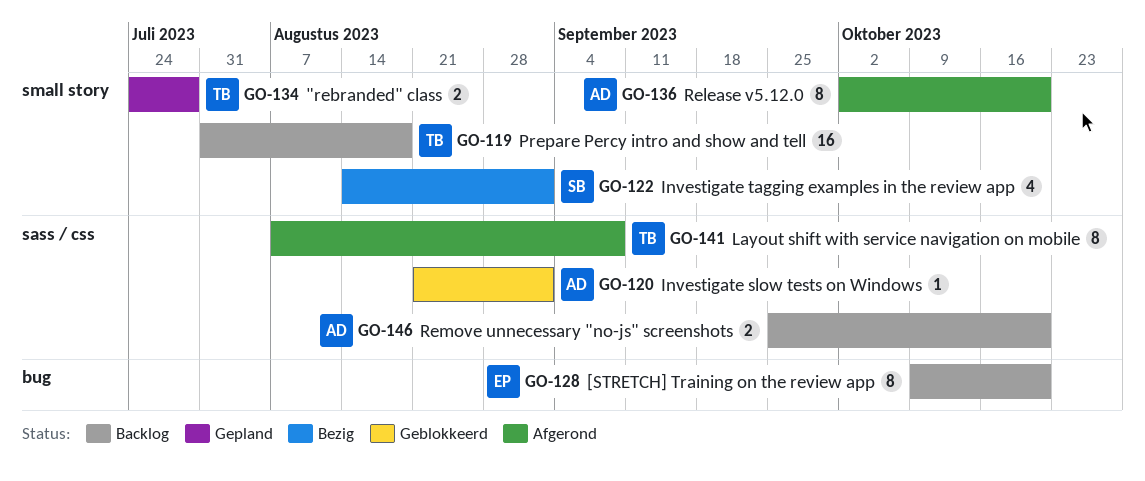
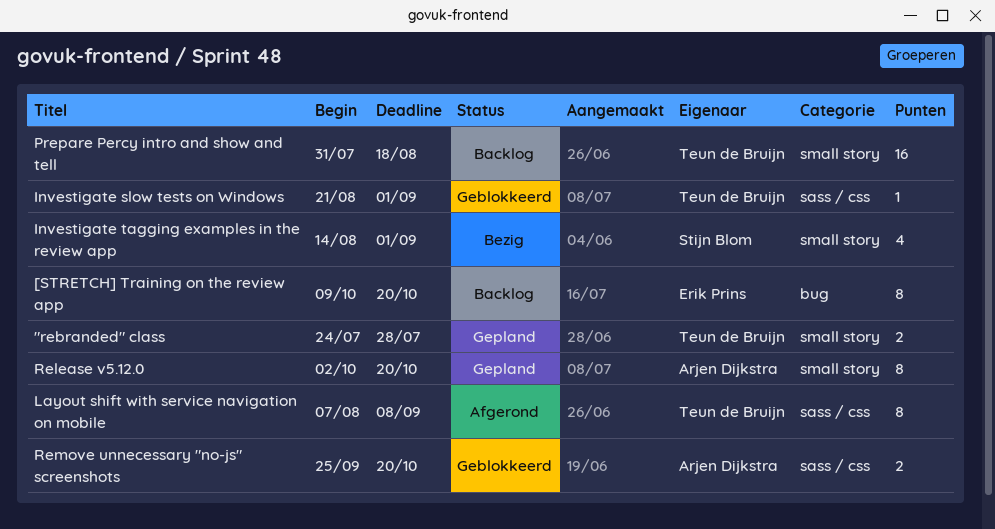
Investigate slow tests on Windows, owner: Arjen Dijkstra -> Teun de Bruijn
Release v5.12.0, status: Afgerond -> Gepland
Remove unnecessary "no-js" screenshots, status: Backlog -> Geblokkeerd

